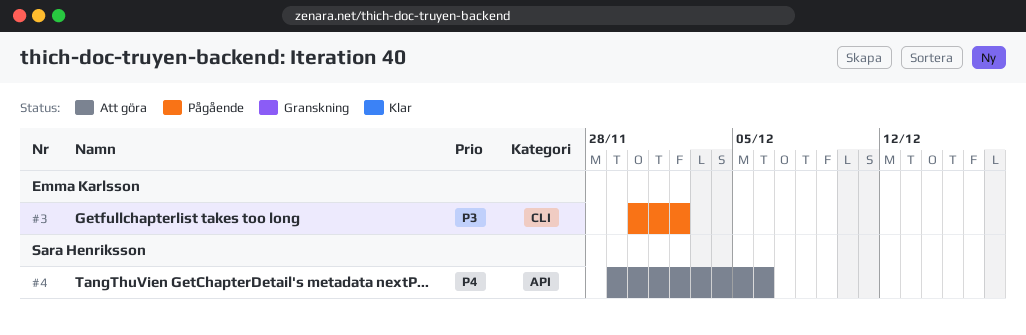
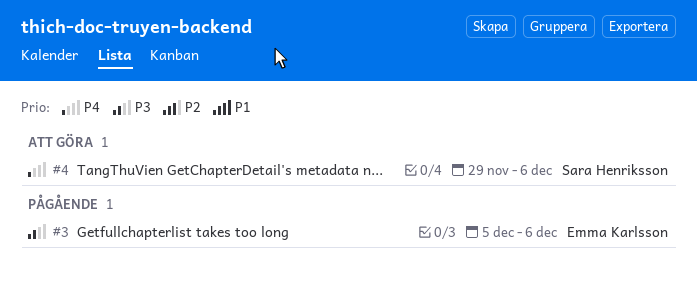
#3, start: Nov 30 -> Dec 5
#3, due: Dec 2 -> Dec 6

